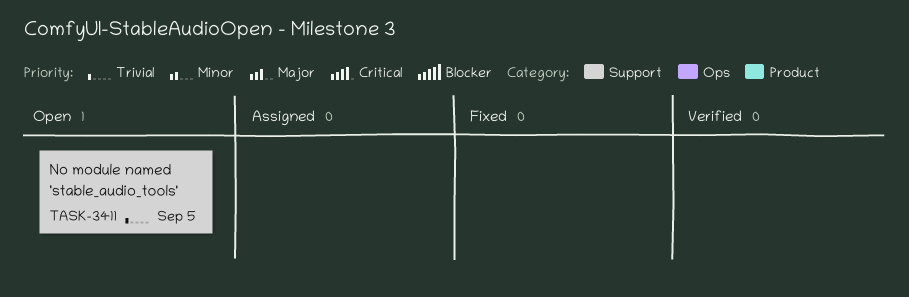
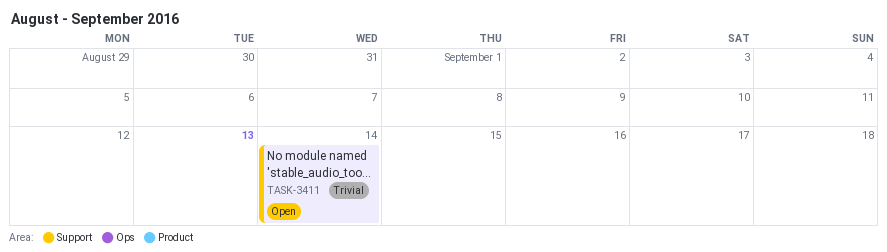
TASK-3411, due: Sep 5 -> Sep 14

